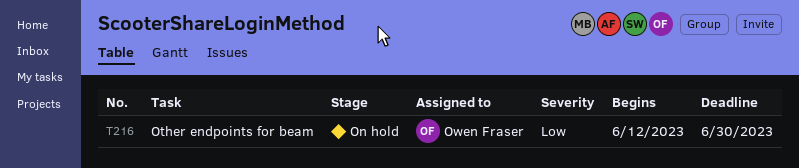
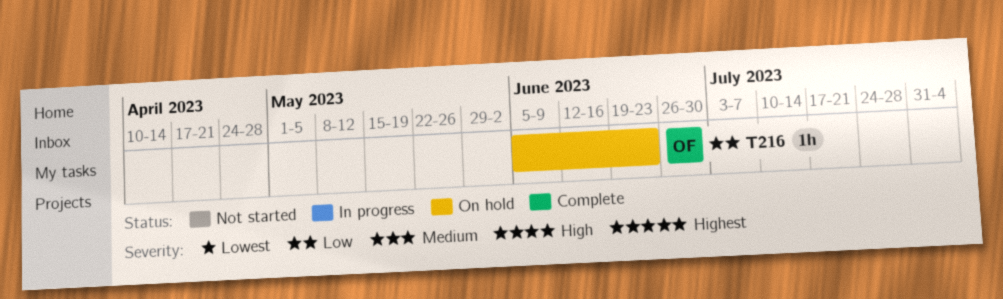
T216, start: Jun 12 -> Jun 5
T216, due: Jun 30 -> Jun 23

